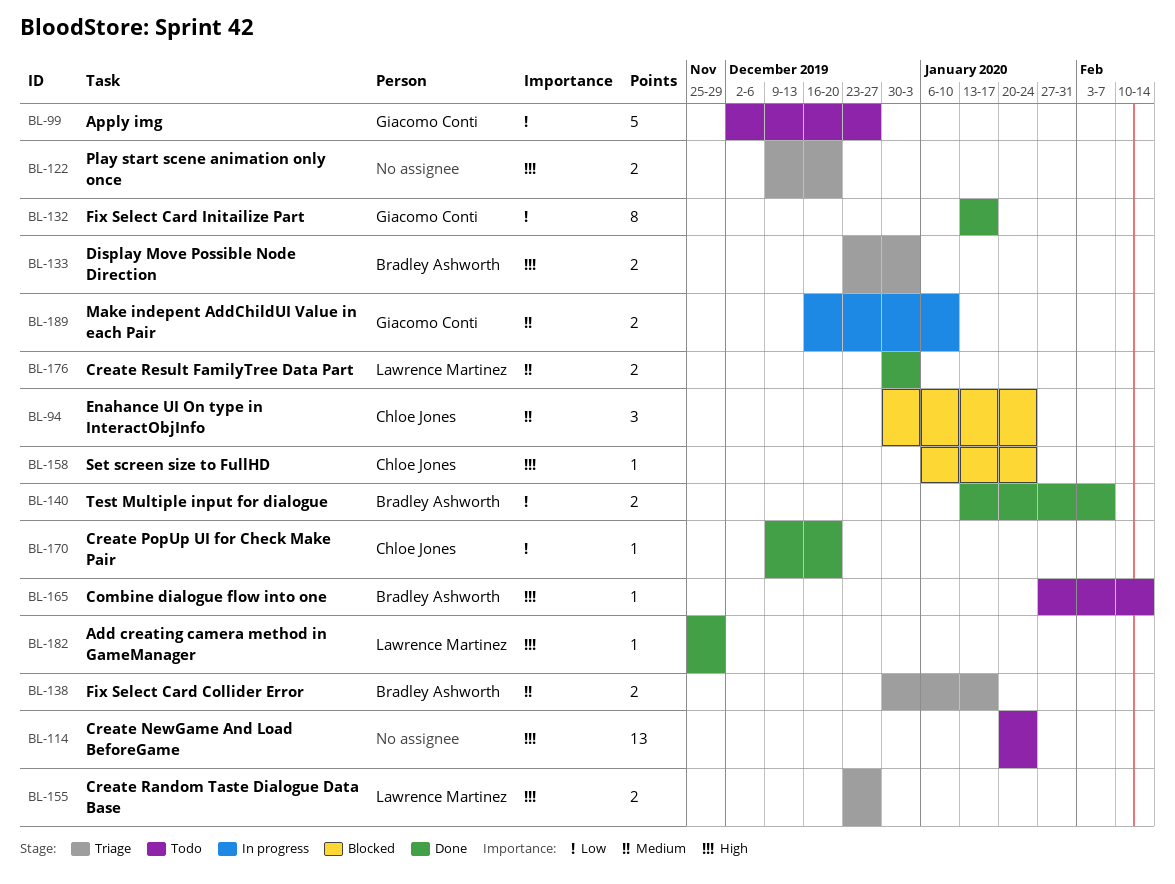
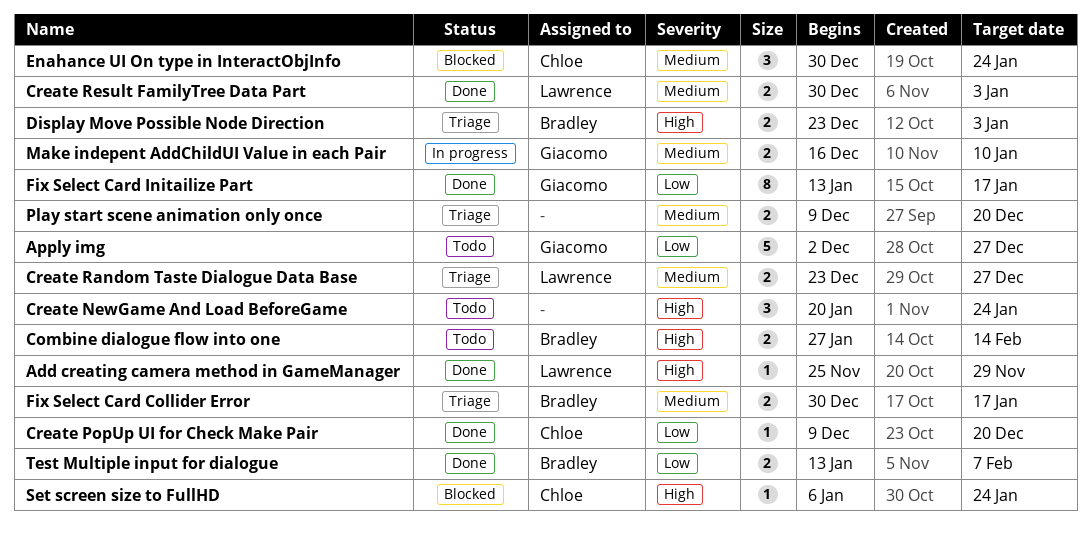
Combine dialogue flow into one, estimate: 1 -> 2
Create NewGame And Load BeforeGame, estimate: 13 -> 3
Create Random Taste Dialogue Data Base, priority: High -> Medium
Play start scene animation only once, priority: High -> Medium

